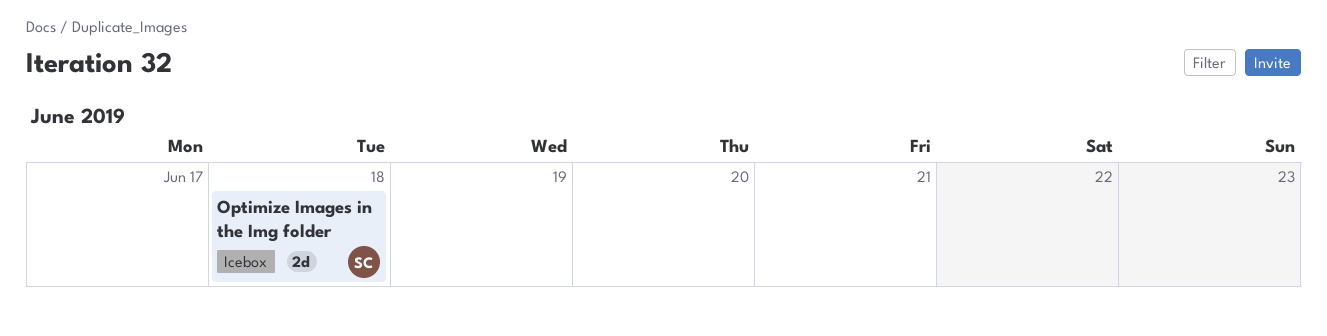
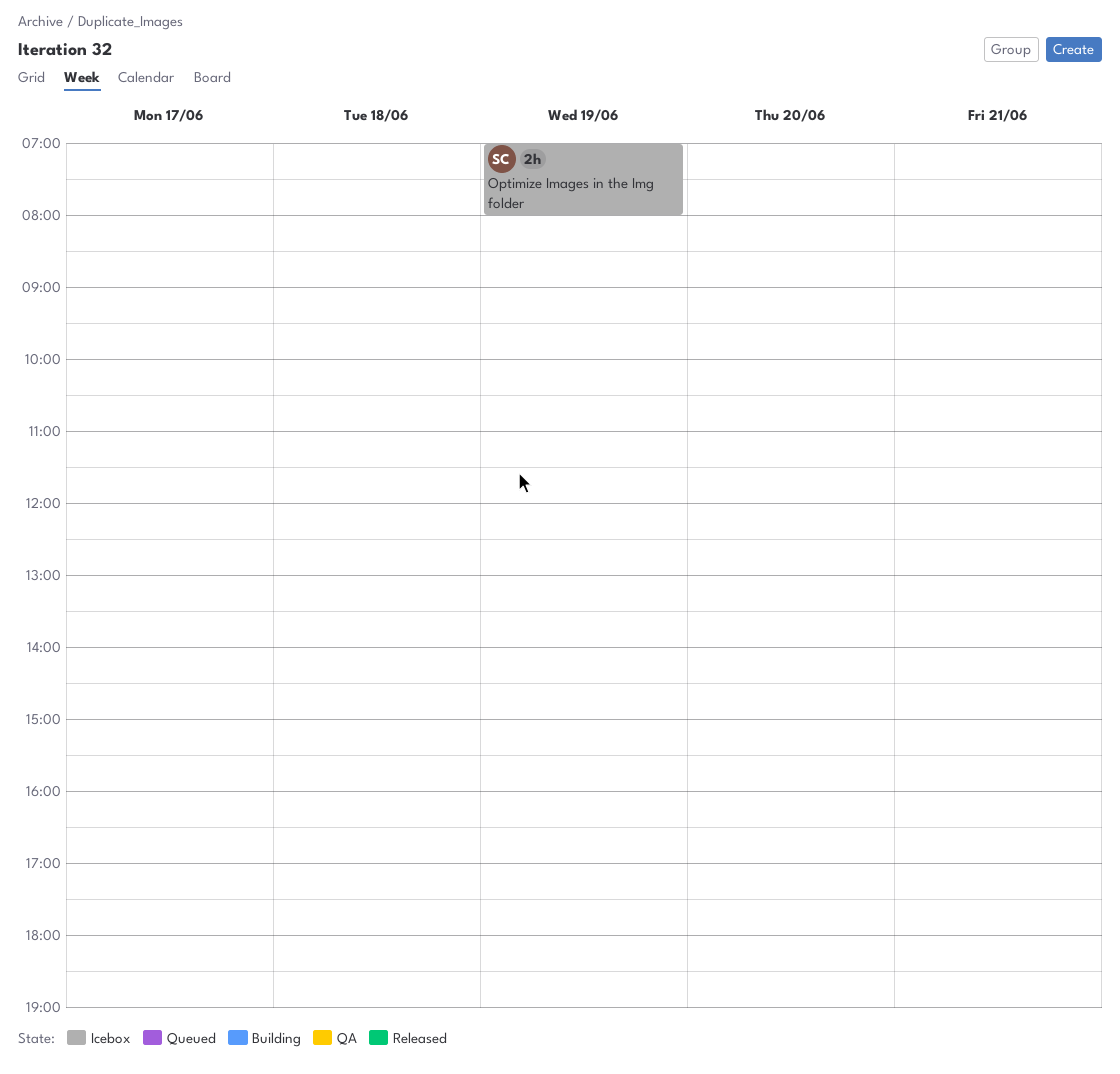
Optimize Images in the Img folder, estimate: 2d -> 2h
Optimize Images in the Img folder, day: Jun 18 -> Jun 19

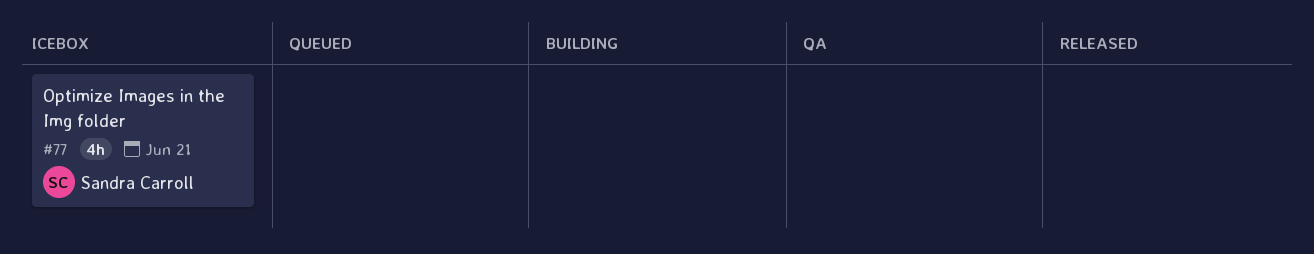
Optimize Images in the Img folder, estimate: 2h -> 4h
Optimize Images in the Img folder, day: Jun 19 -> Jun 21

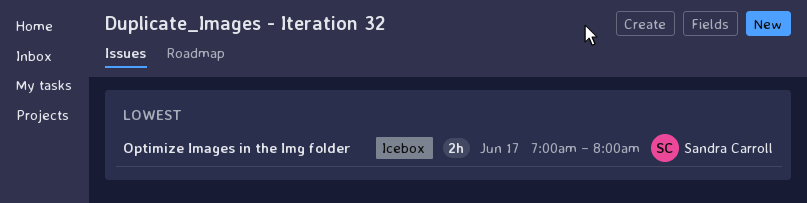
Optimize Images in the Img folder, estimate: 4h -> 2h
Optimize Images in the Img folder, day: Jun 21 -> Jun 17

